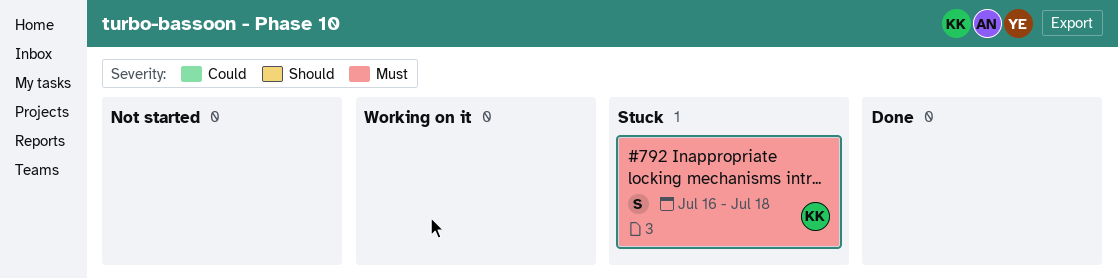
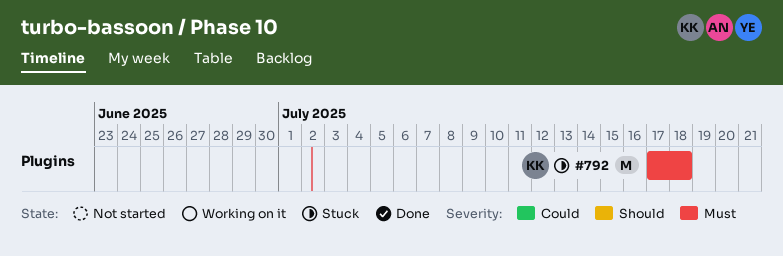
#792, estimate: S -> M
#792, start: Jul 16 -> Jul 17

